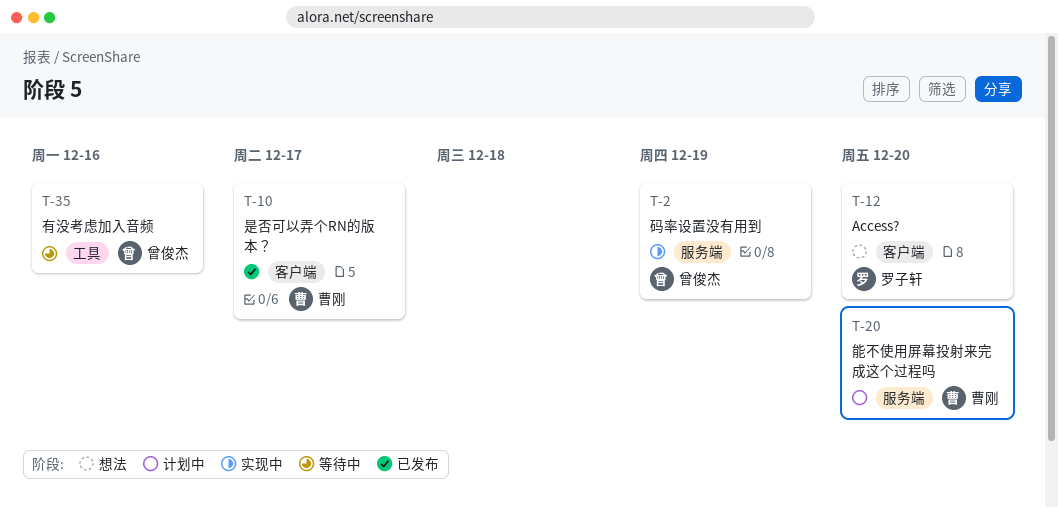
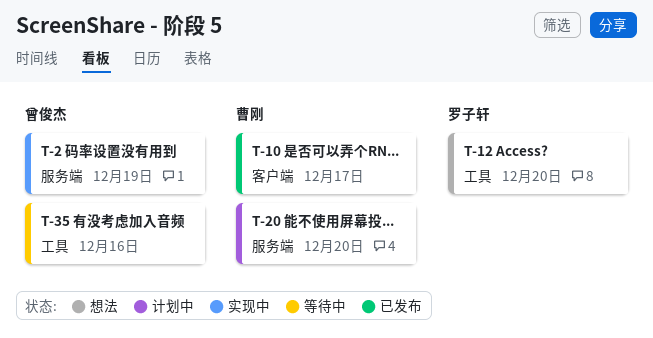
T-12, label: 客户端 -> 工具

